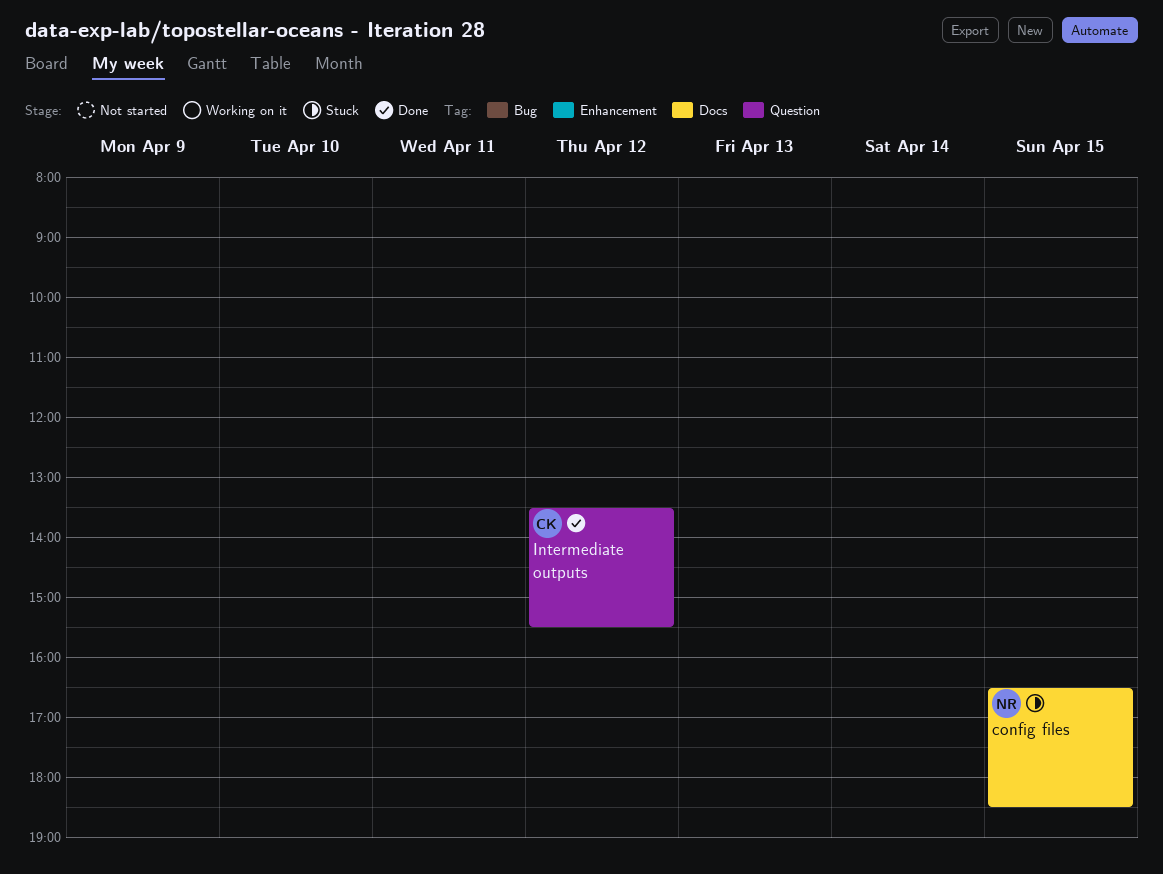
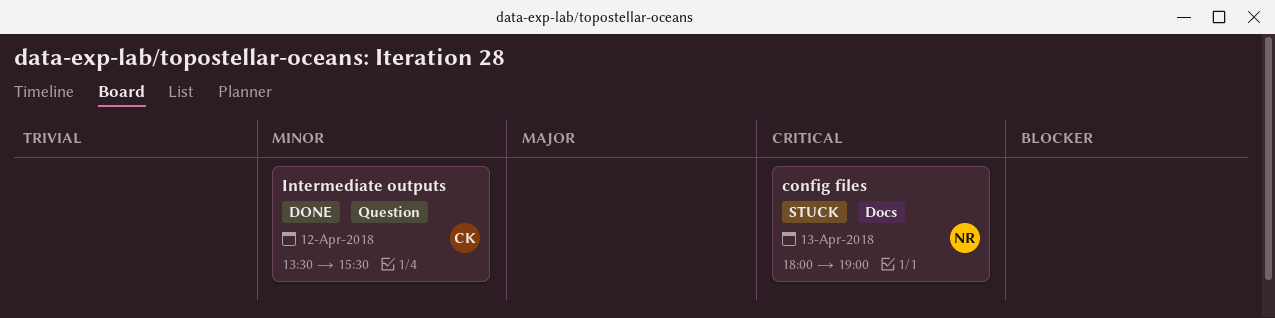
config files, day: Apr 15 -> Apr 13
config files, begins: 16:30 -> 18:00
config files, ends: 18:30 -> 19:00

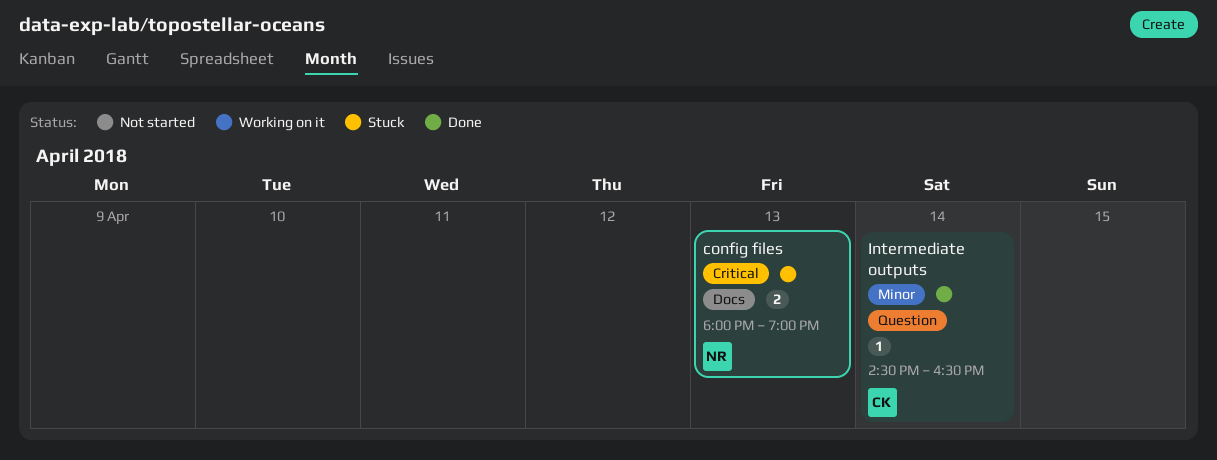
Intermediate outputs, day: Apr 12 -> Apr 14
Intermediate outputs, begins: 13:30 -> 14:30
Intermediate outputs, ends: 15:30 -> 16:30

